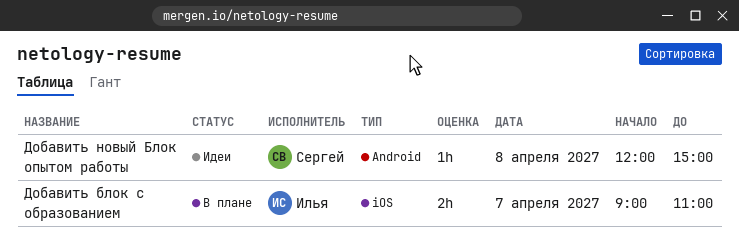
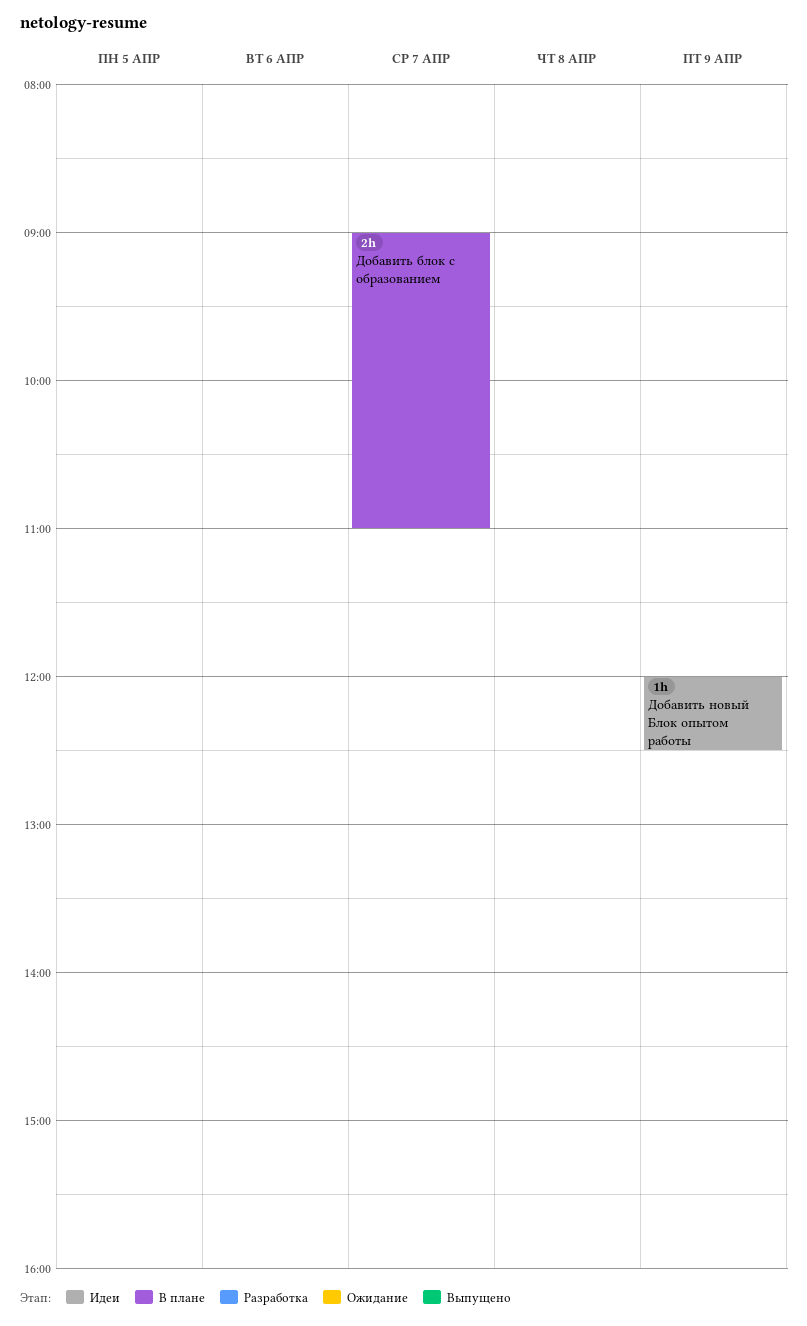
Добавить новый Блок опытом работы, day: Apr 8 -> Apr 9
Добавить новый Блок опытом работы, ends: 15:00 -> 12:30

